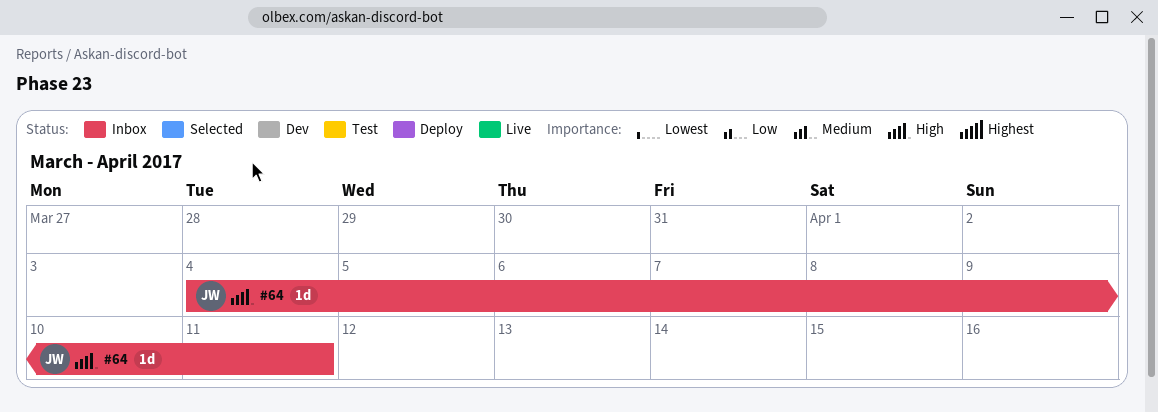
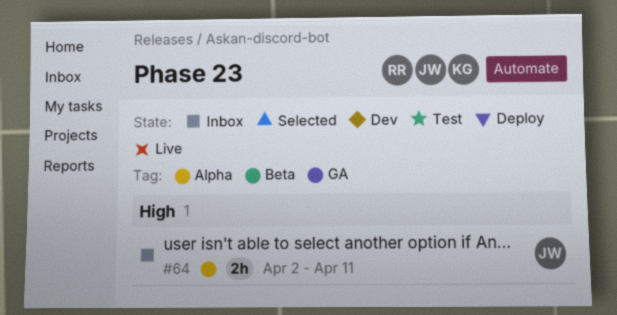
#64, estimate: 1d -> 2h
#64, start: Apr 4 -> Apr 2

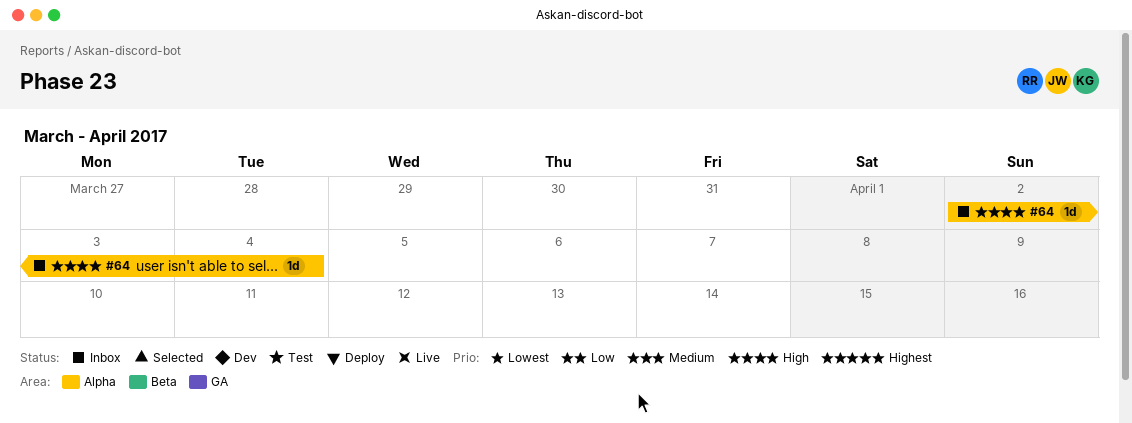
#64, estimate: 2h -> 1d
#64, due: Apr 11 -> Apr 4

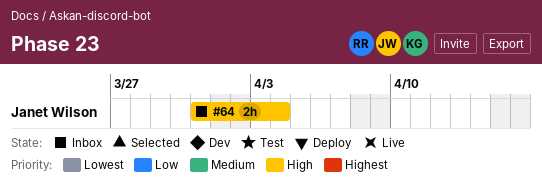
#64, estimate: 1d -> 2h
#64, start: Apr 2 -> Mar 31

